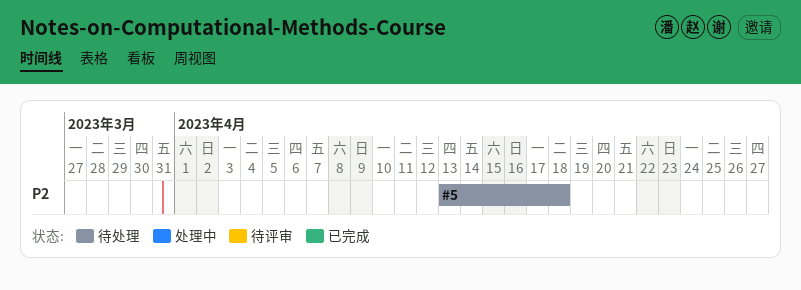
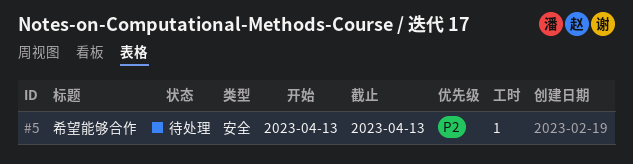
#5, due: Apr 18 -> Apr 13

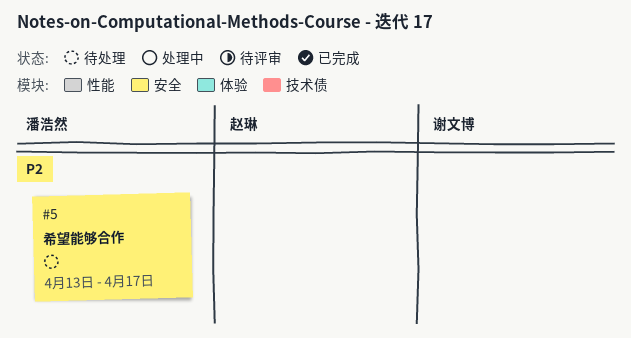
#5, due: Apr 13 -> Apr 17

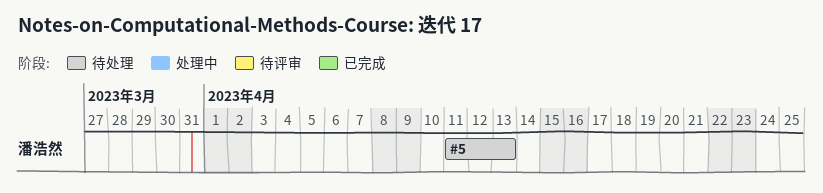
#5, start: Apr 13 -> Apr 11
#5, due: Apr 17 -> Apr 13

